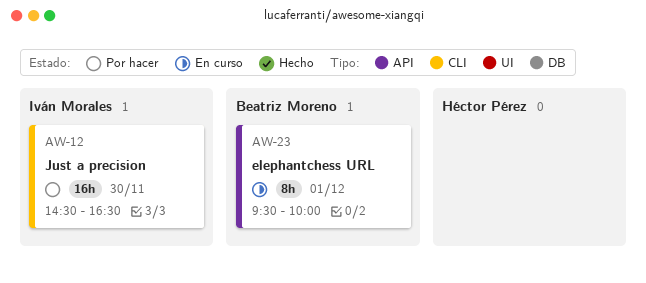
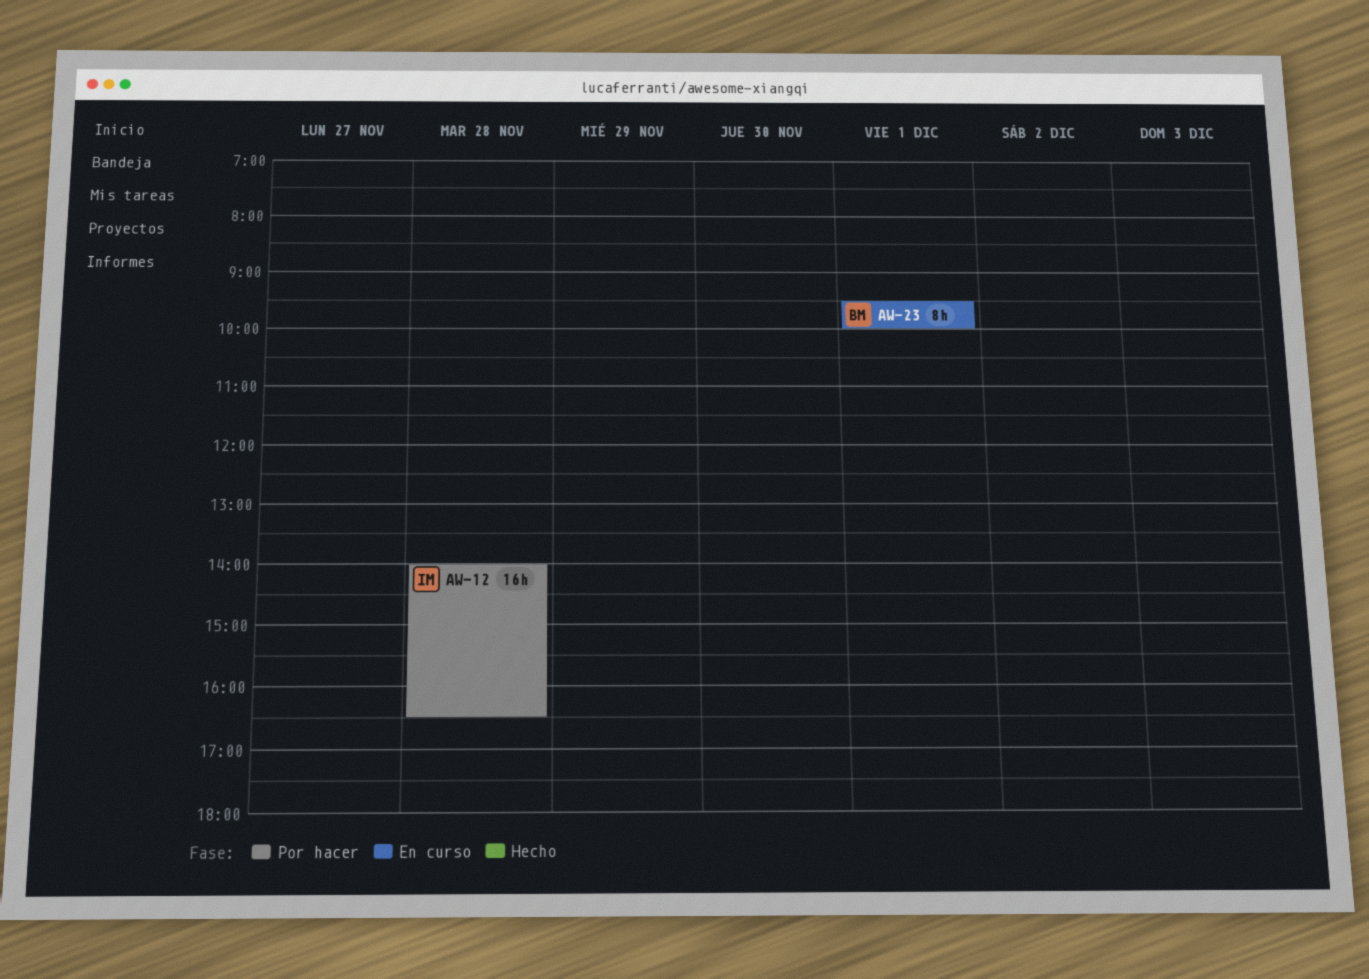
AW-12, day: Nov 30 -> Nov 28
AW-12, begins: 14:30 -> 14:00

